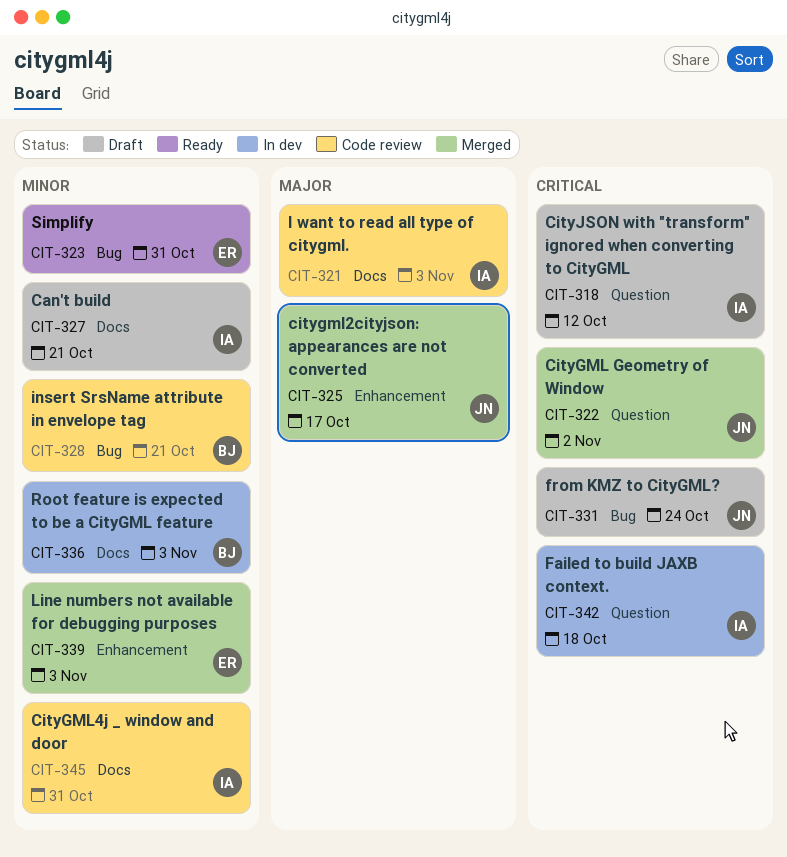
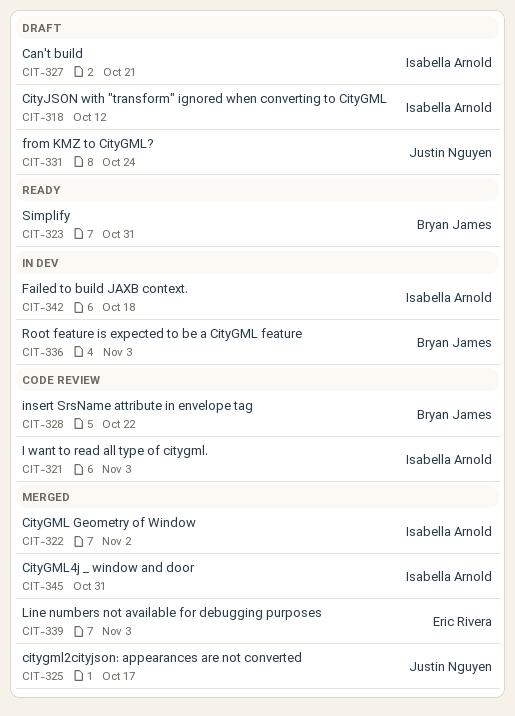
CIT-322, owner: Justin Nguyen -> Isabella Arnold
CIT-323, owner: Eric Rivera -> Bryan James
CIT-328, due: Oct 21 -> Oct 22
CIT-345, status: Code review -> Merged

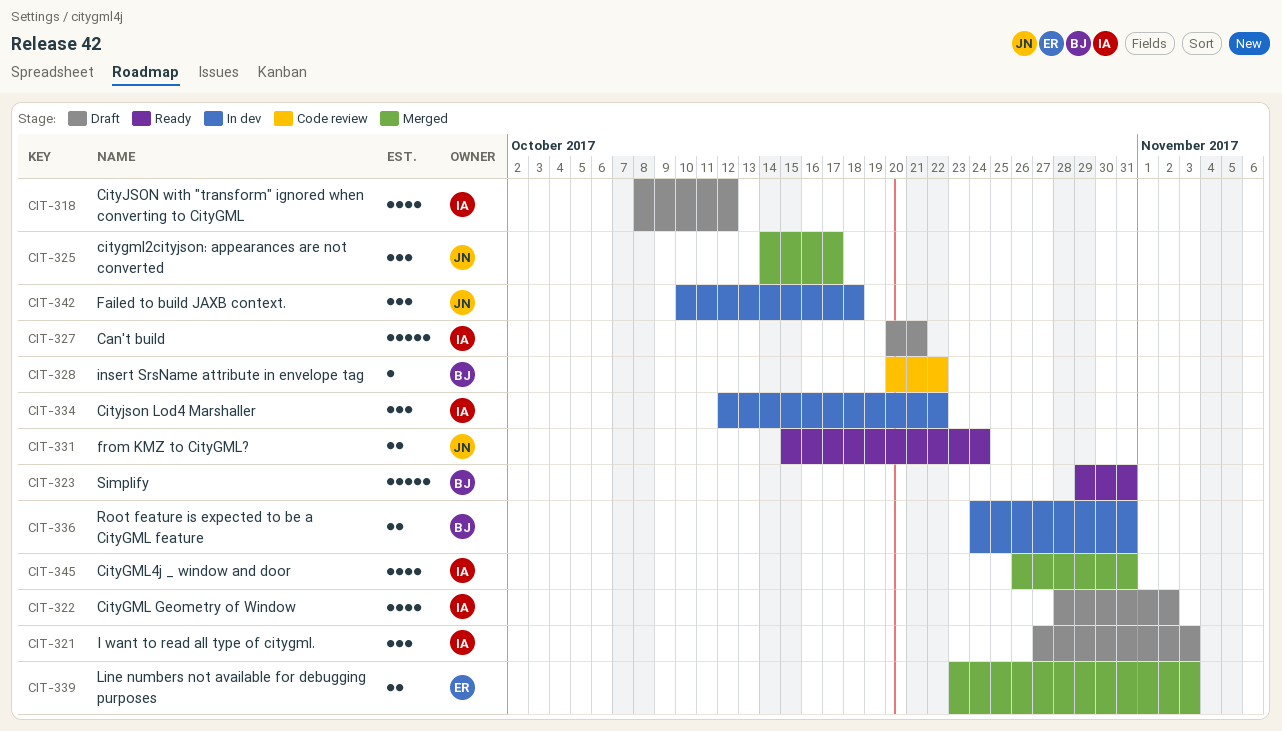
CIT-321, status: Code review -> Draft
CIT-322, status: Merged -> Draft
CIT-331, status: Draft -> Ready
CIT-334: none -> present
CIT-336, due: Nov 3 -> Oct 31
CIT-342, owner: Isabella Arnold -> Justin Nguyen

